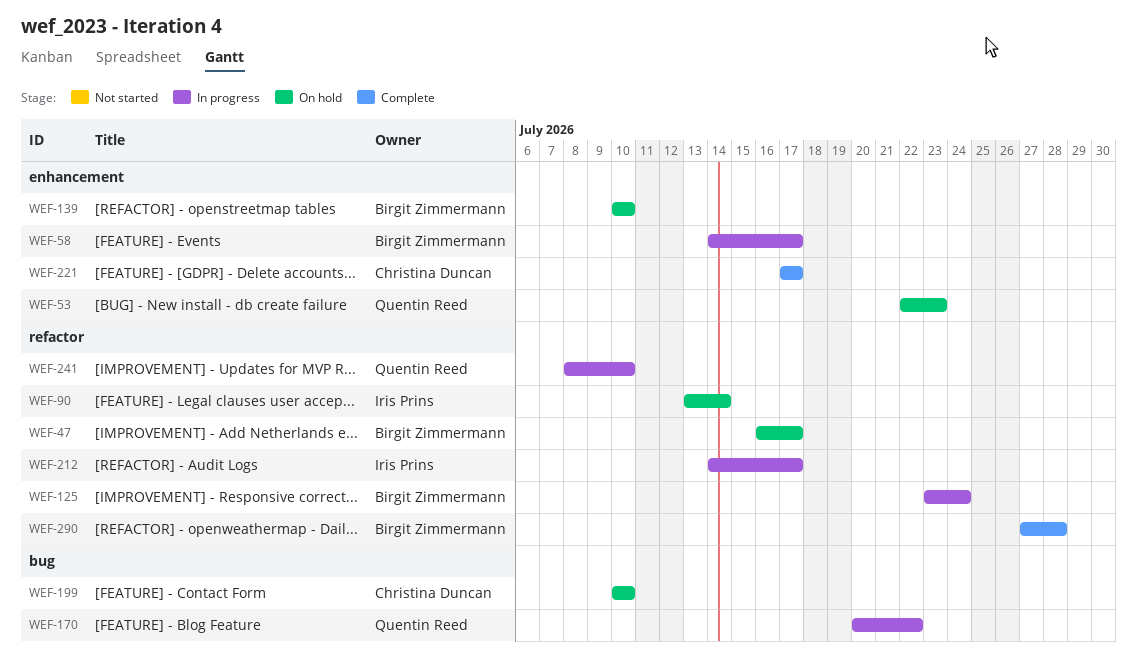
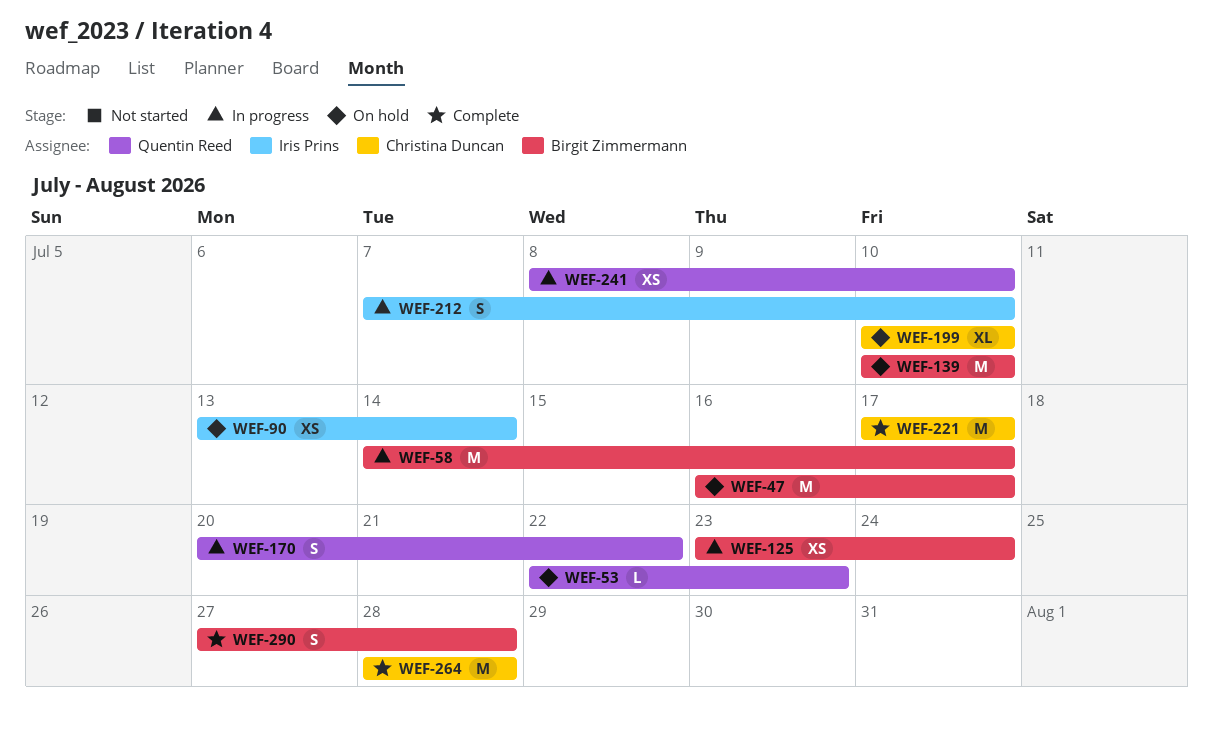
WEF-212, start: Jul 14 -> Jul 7
WEF-212, due: Jul 17 -> Jul 10
WEF-264: none -> present

